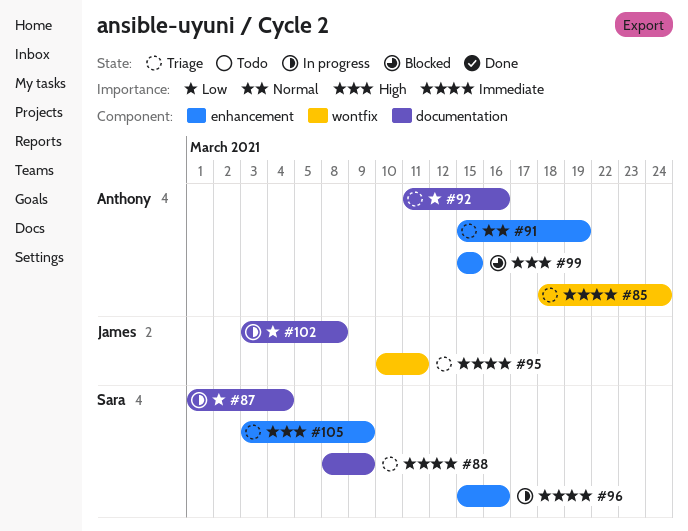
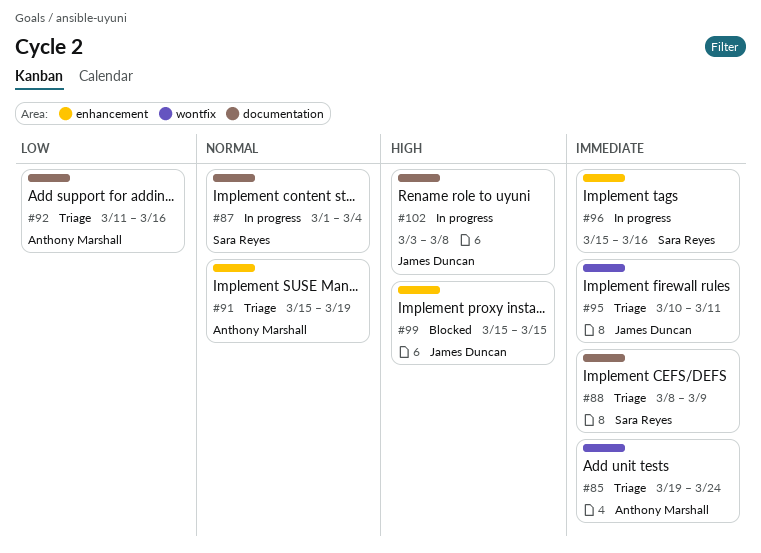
#85, start: Mar 18 -> Mar 19
#87, priority: Low -> Normal
#99, owner: Anthony Marshall -> James Duncan
#102, priority: Low -> High
#105: present -> none

